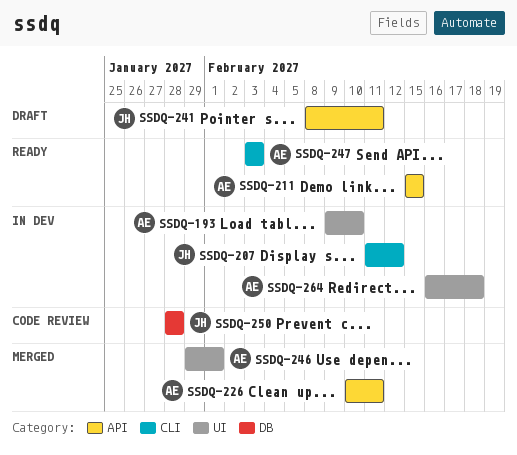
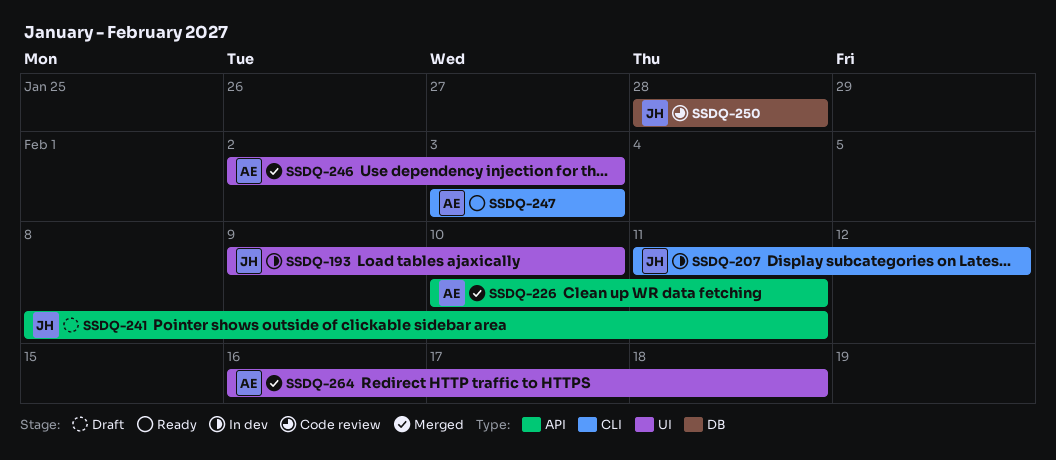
SSDQ-193, owner: AE -> JH
SSDQ-211: present -> none
SSDQ-246, start: Jan 29 -> Feb 2
SSDQ-246, due: Feb 1 -> Feb 3
SSDQ-264, status: In dev -> Merged

